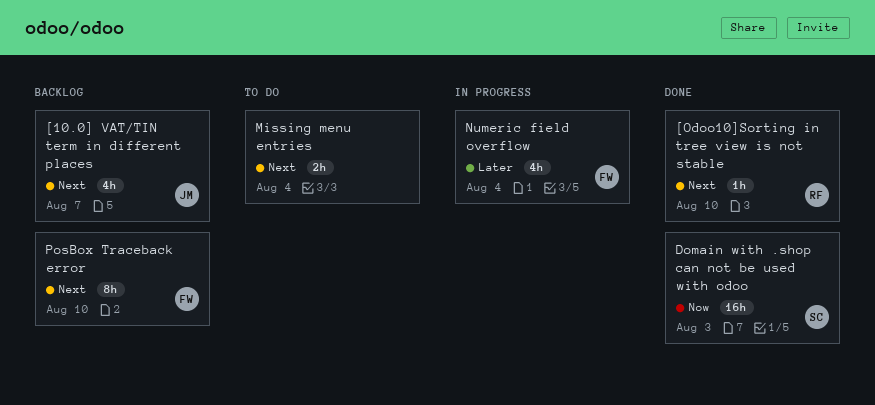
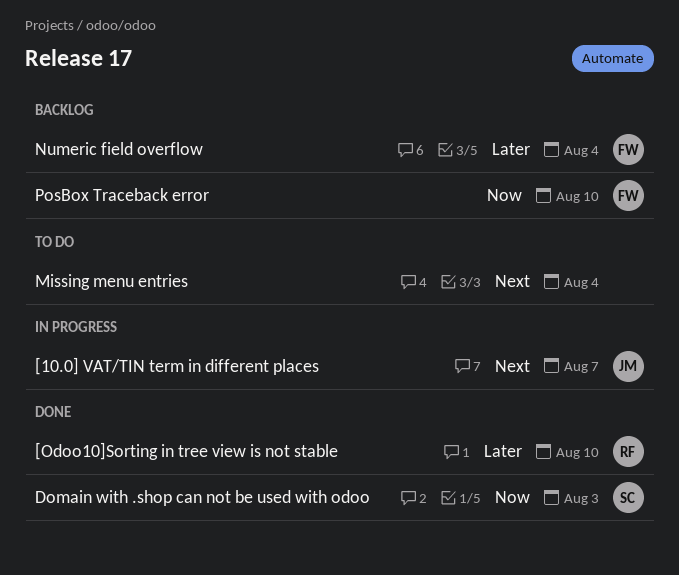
[10.0] VAT/TIN term in different places, status: Backlog -> In progress
[Odoo10]Sorting in tree view is not stable, priority: Next -> Later
Numeric field overflow, status: In progress -> Backlog
PosBox Traceback error, priority: Next -> Now

